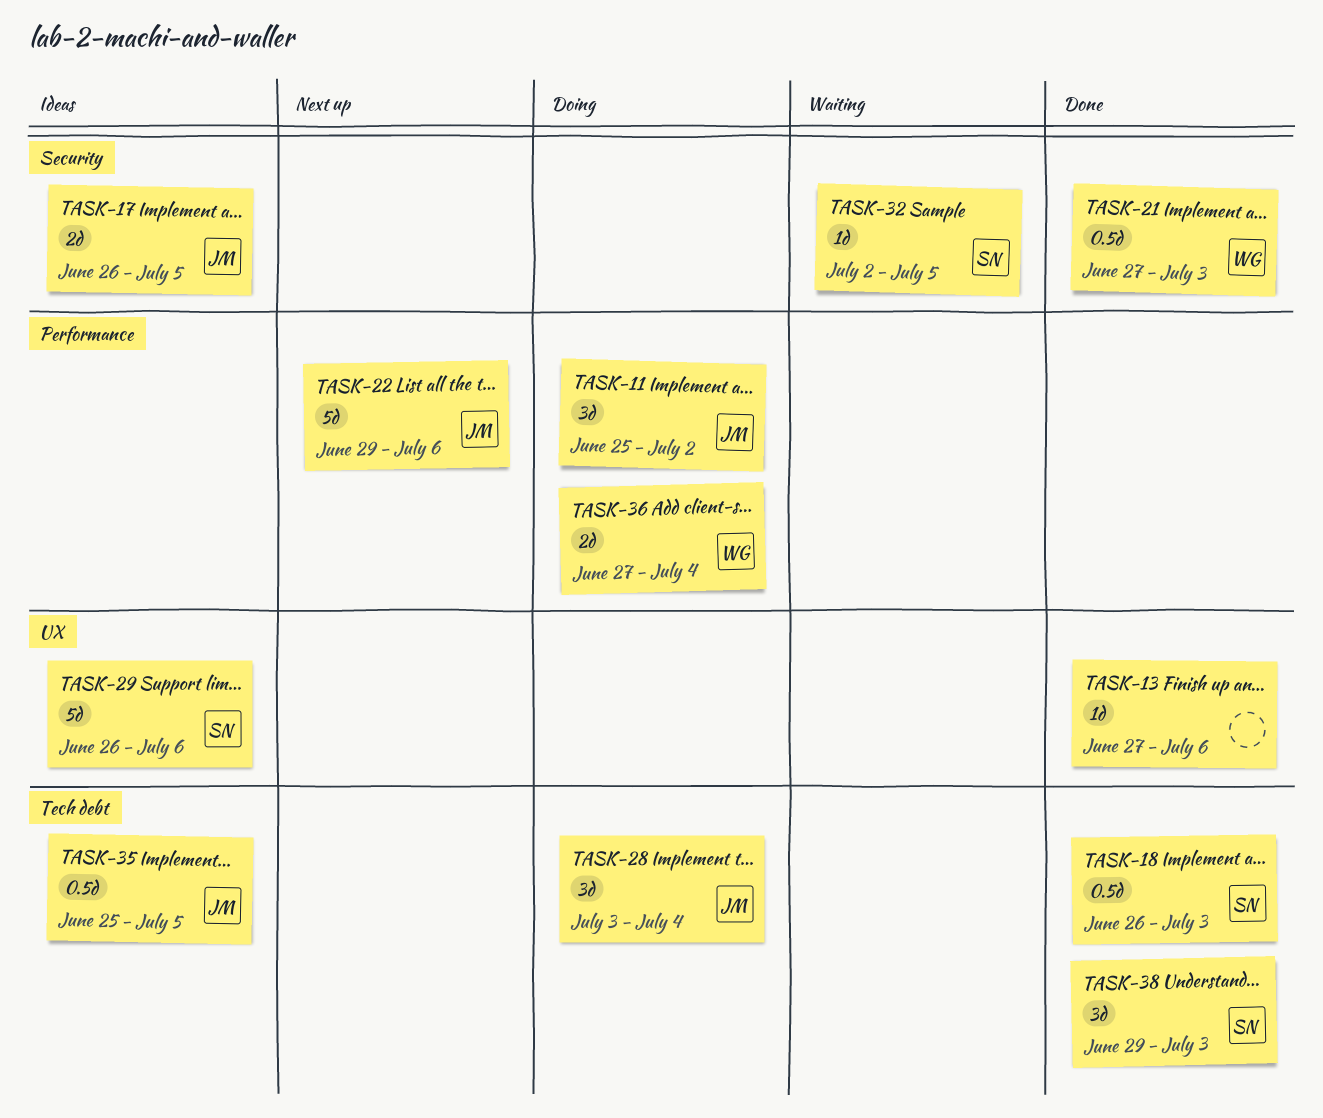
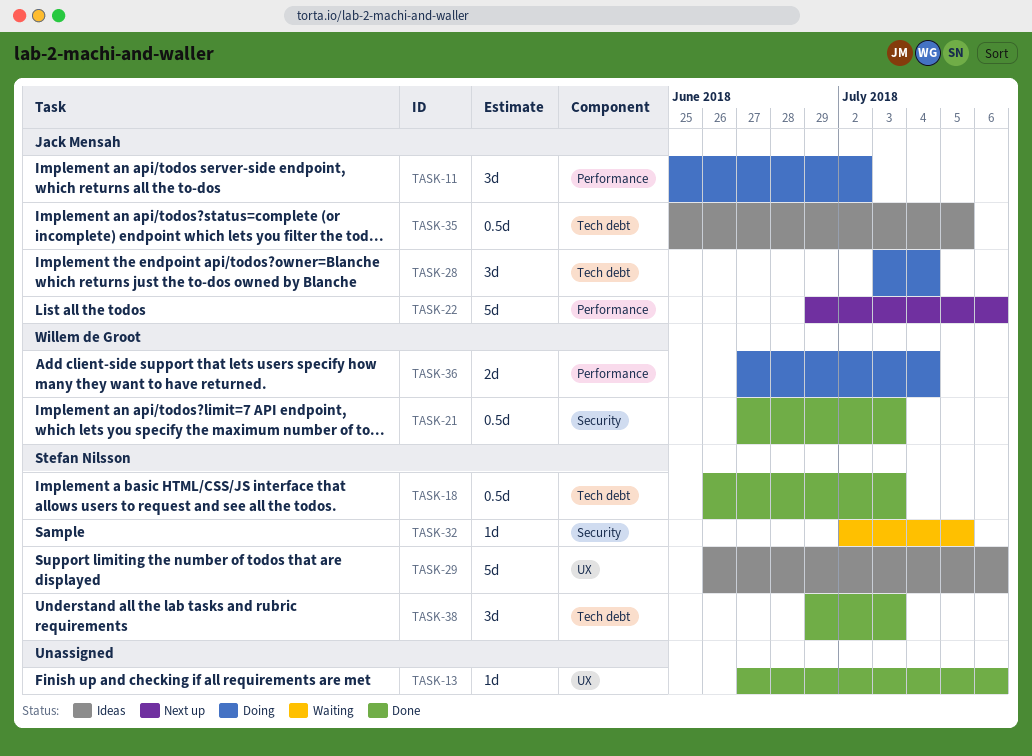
TASK-17: present -> none

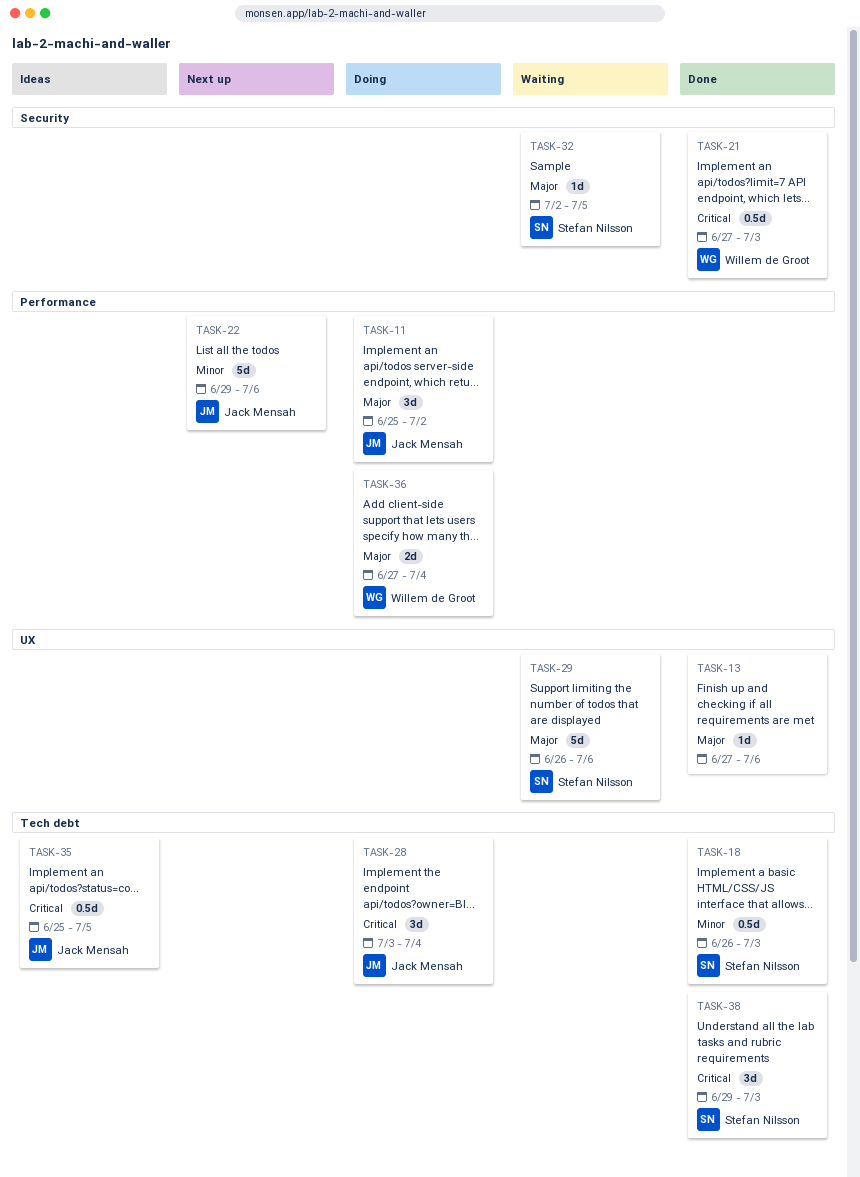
TASK-29, status: Ideas -> Waiting

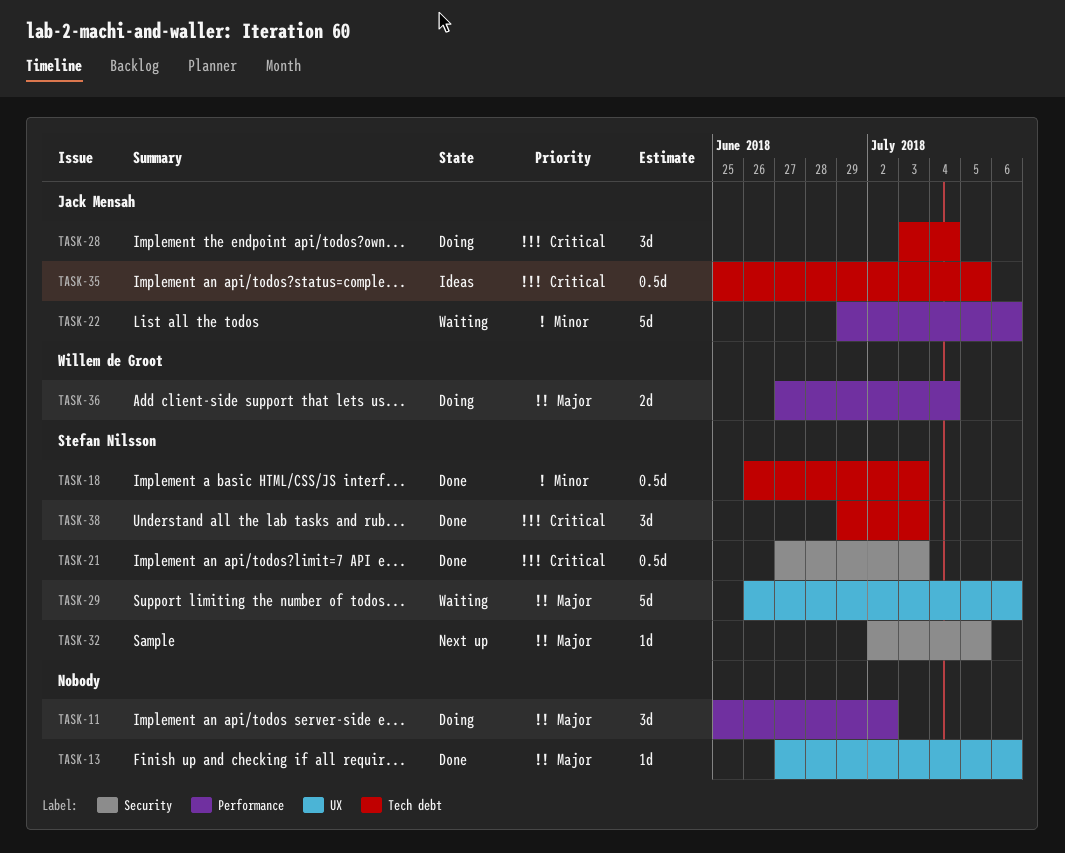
TASK-11, owner: Jack Mensah -> none
TASK-21, owner: Willem de Groot -> Stefan Nilsson
TASK-22, status: Next up -> Waiting
TASK-32, status: Waiting -> Next up

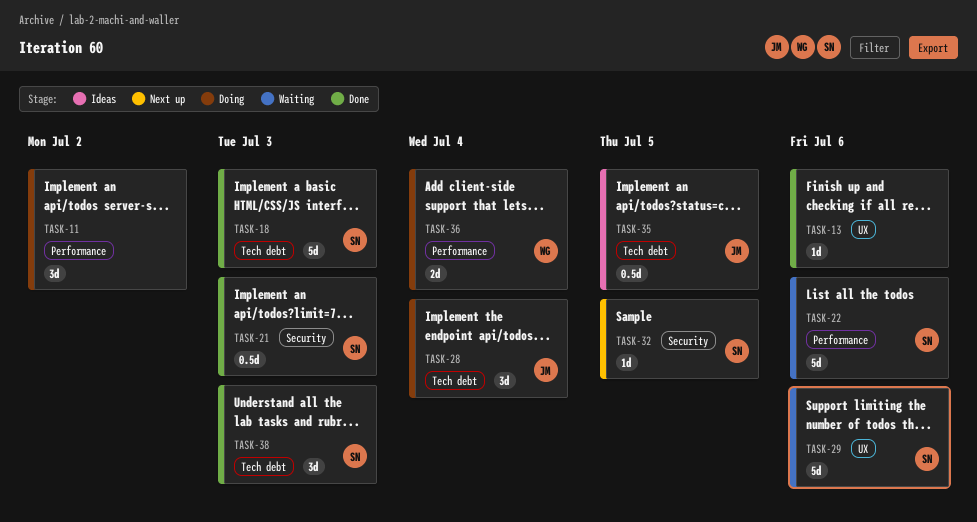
TASK-18, estimate: 0.5d -> 5d
TASK-22, owner: Jack Mensah -> Stefan Nilsson

